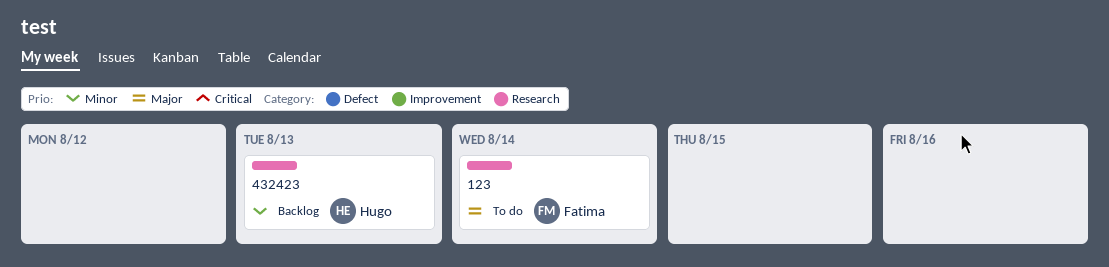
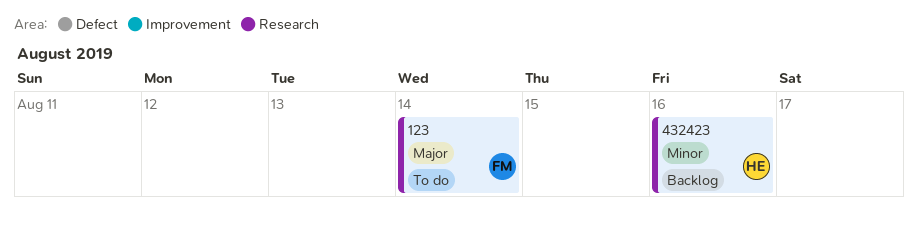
432423, due: Aug 13 -> Aug 16

